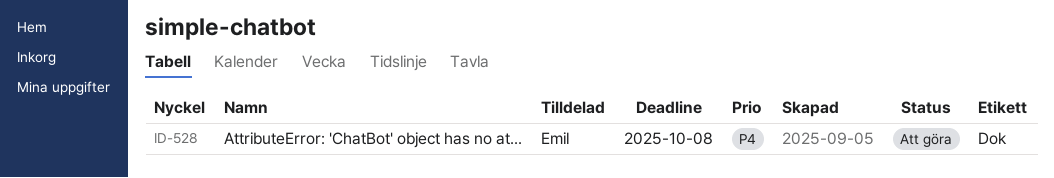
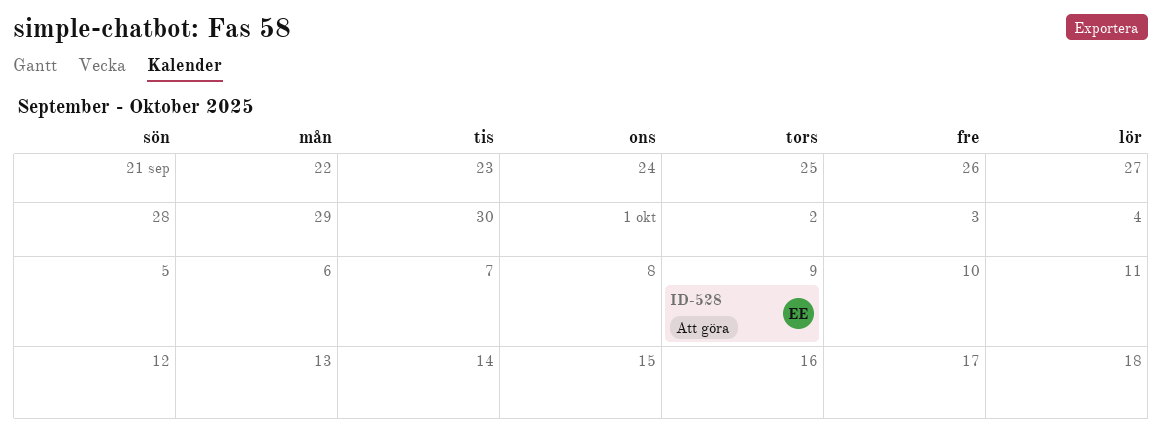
ID-528, due: Oct 8 -> Oct 9

